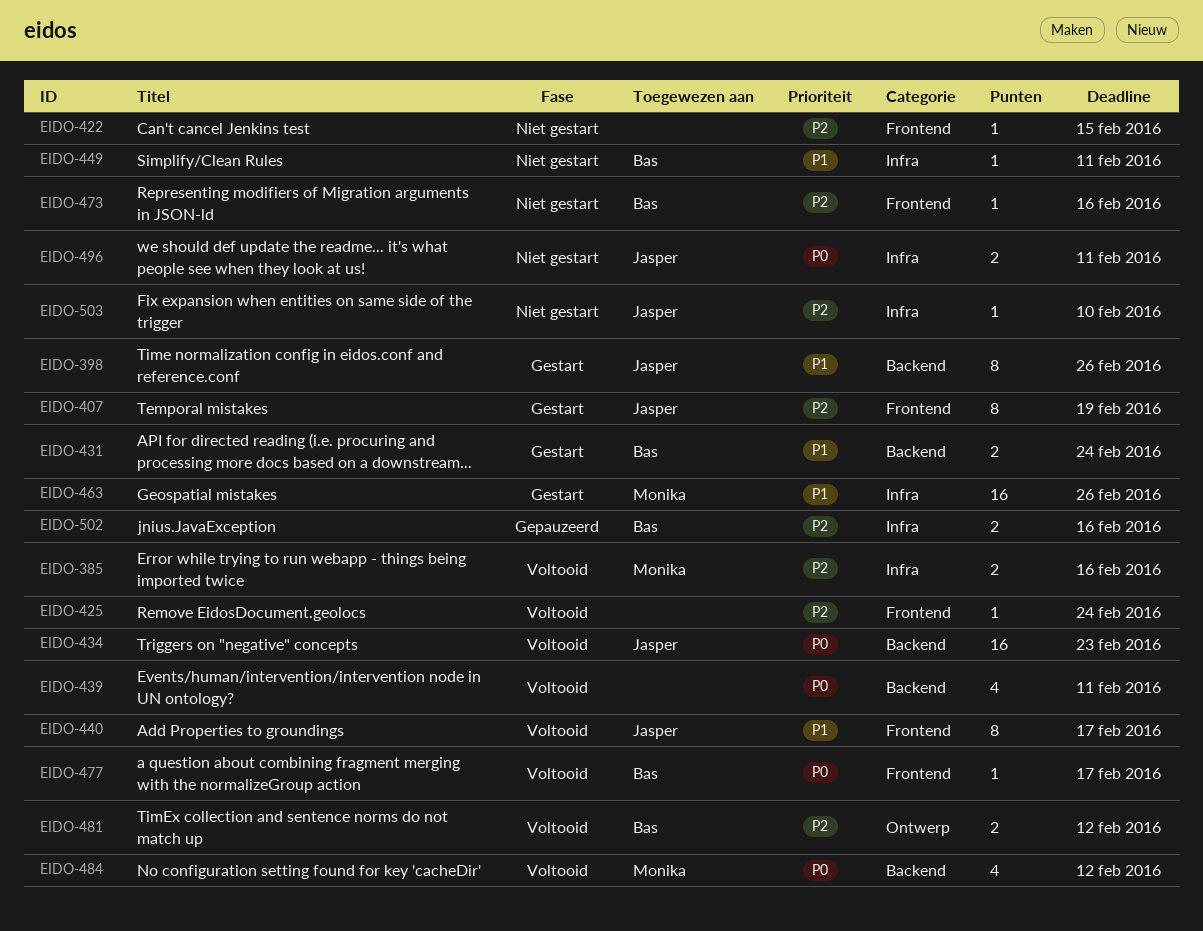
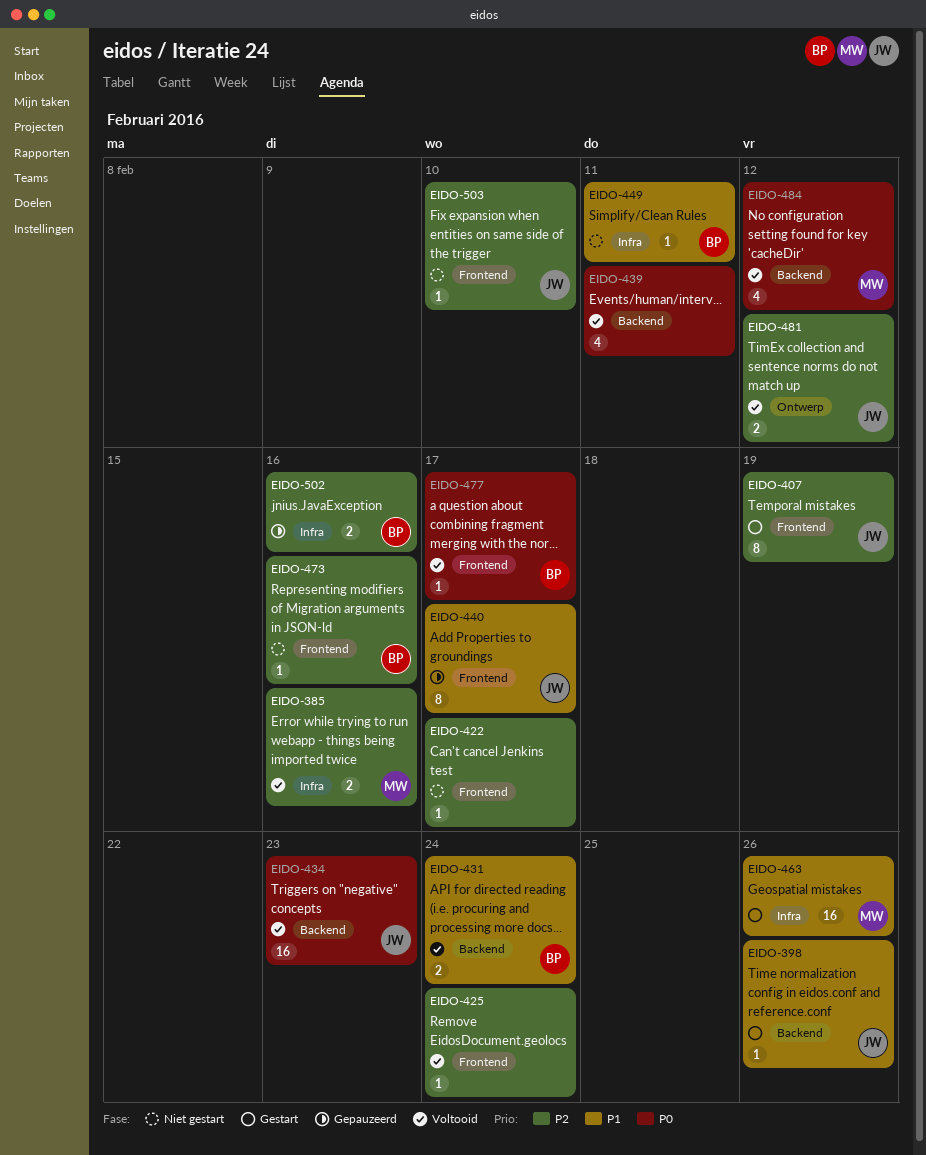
EIDO-398, estimate: 8 -> 1
EIDO-422, due: Feb 15 -> Feb 17
EIDO-431, status: Gestart -> Voltooid
EIDO-440, status: Voltooid -> Gepauzeerd
EIDO-481, owner: Bas -> Jasper
EIDO-496: present -> none
EIDO-503, label: Infra -> Frontend

